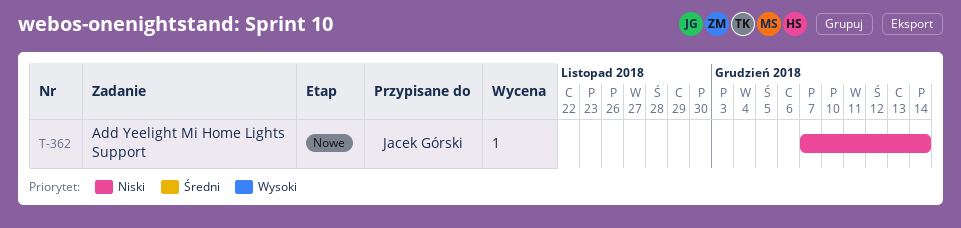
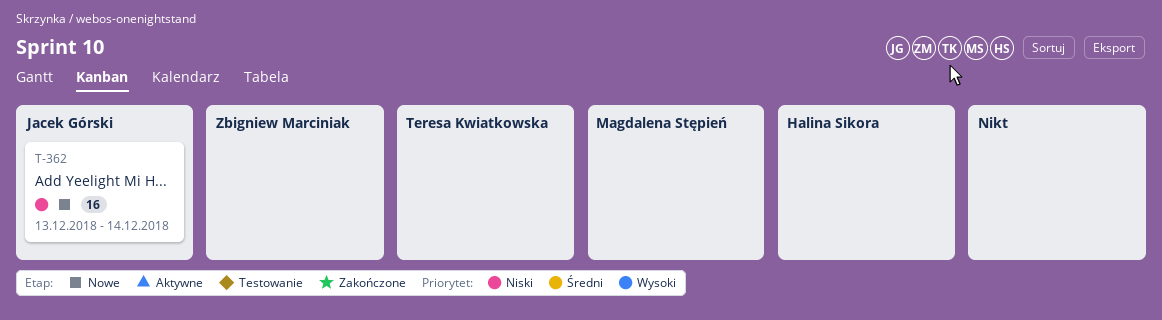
T-362, estimate: 1 -> 16
T-362, start: Dec 7 -> Dec 13

